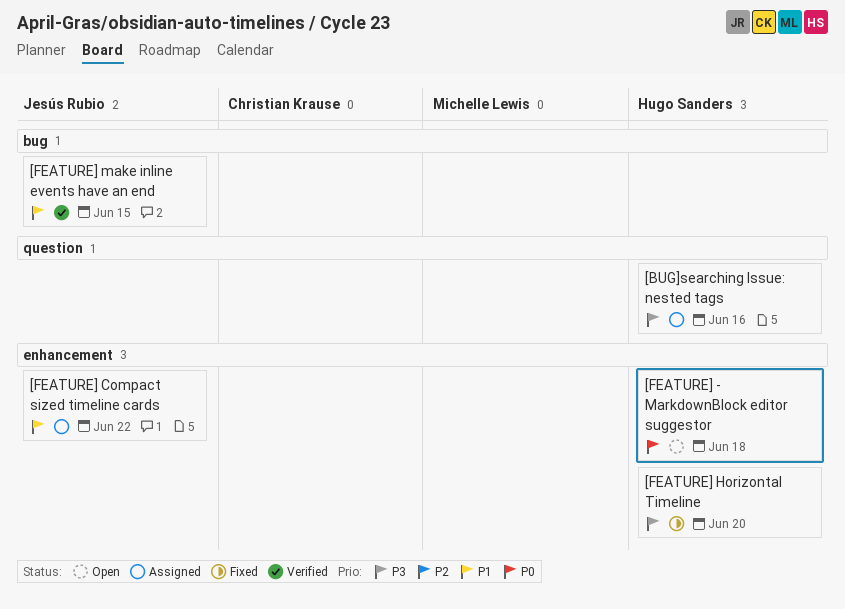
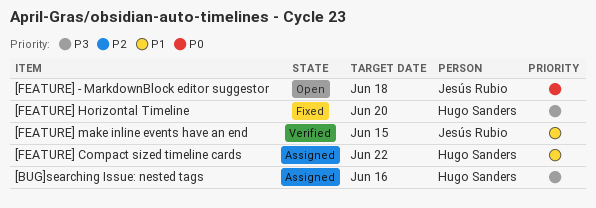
[FEATURE] - MarkdownBlock editor suggestor, owner: Hugo Sanders -> Jesús Rubio
[FEATURE] Compact sized timeline cards, owner: Jesús Rubio -> Hugo Sanders

